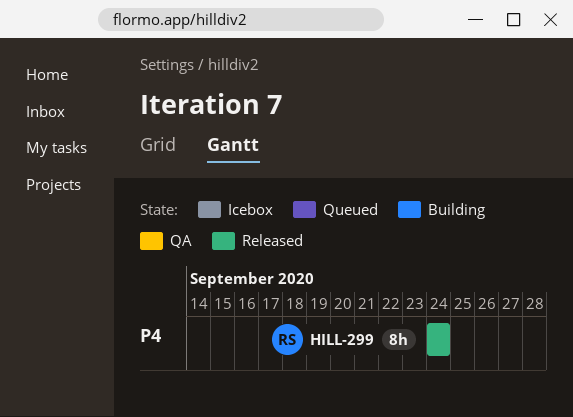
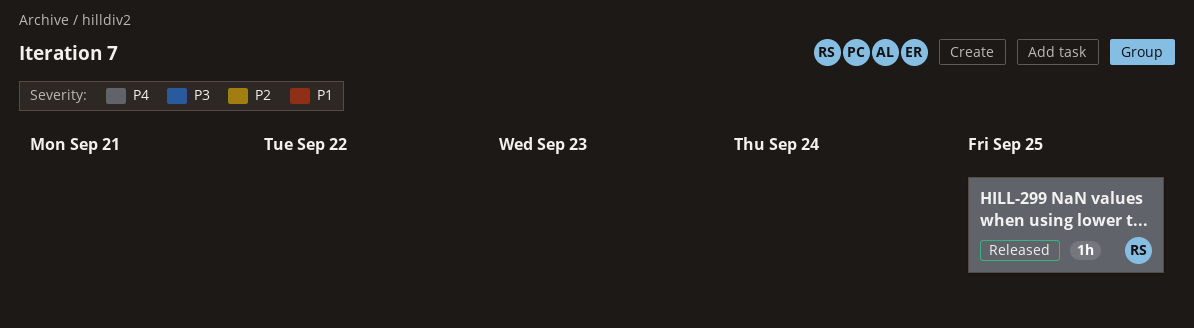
HILL-299, estimate: 8h -> 1h
HILL-299, due: Sep 24 -> Sep 25

